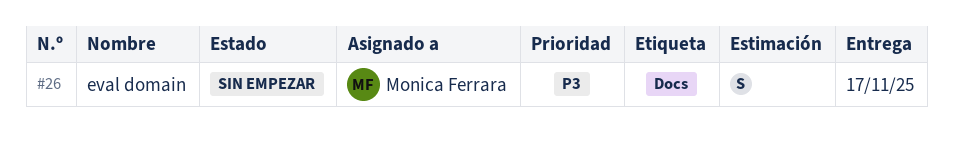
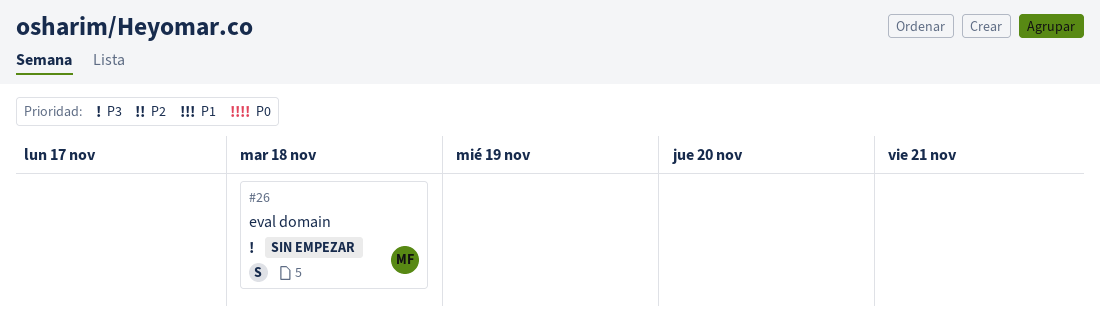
#26, due: Nov 17 -> Nov 18

